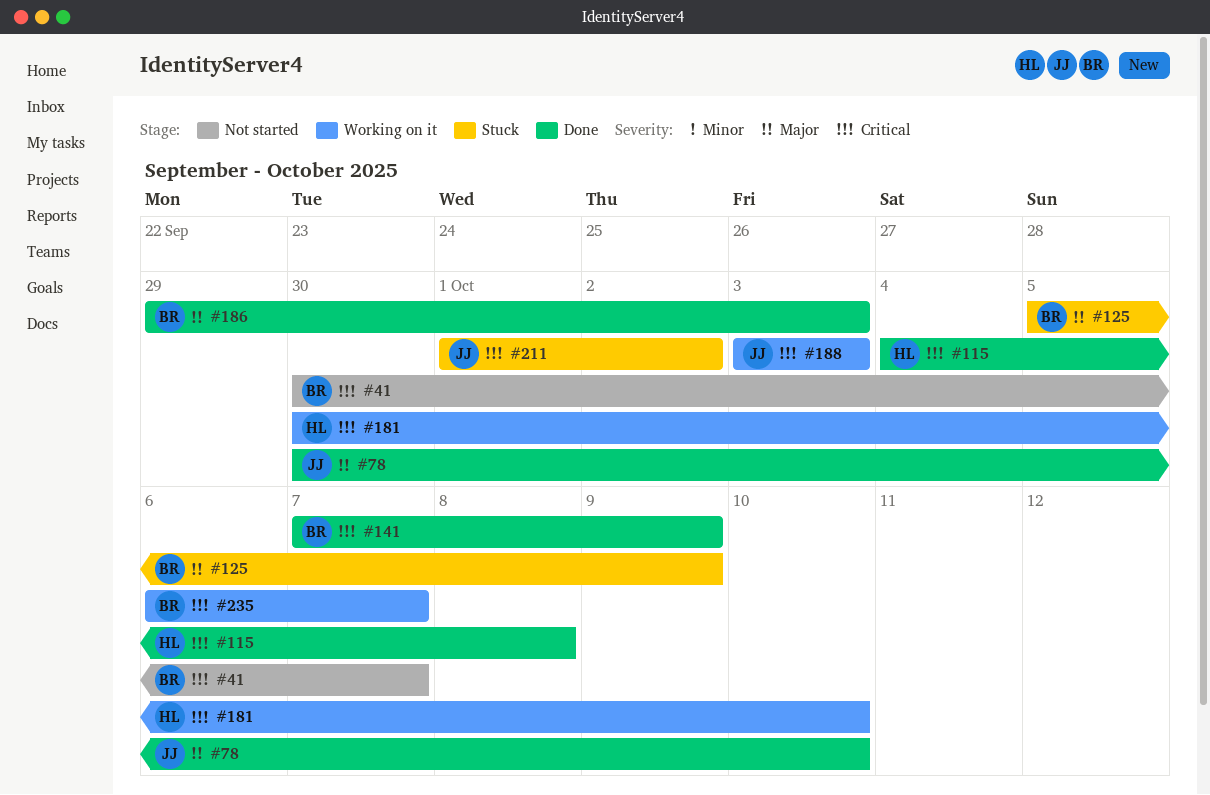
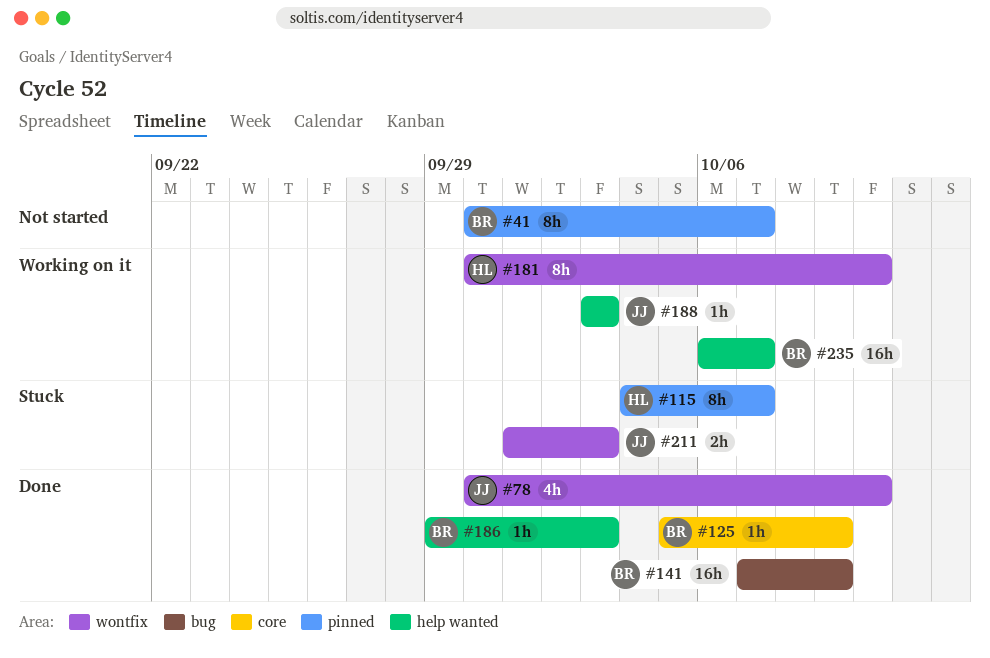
#115, status: Done -> Stuck
#115, due: Oct 8 -> Oct 7
#125, status: Stuck -> Done
#211, due: Oct 2 -> Oct 3

